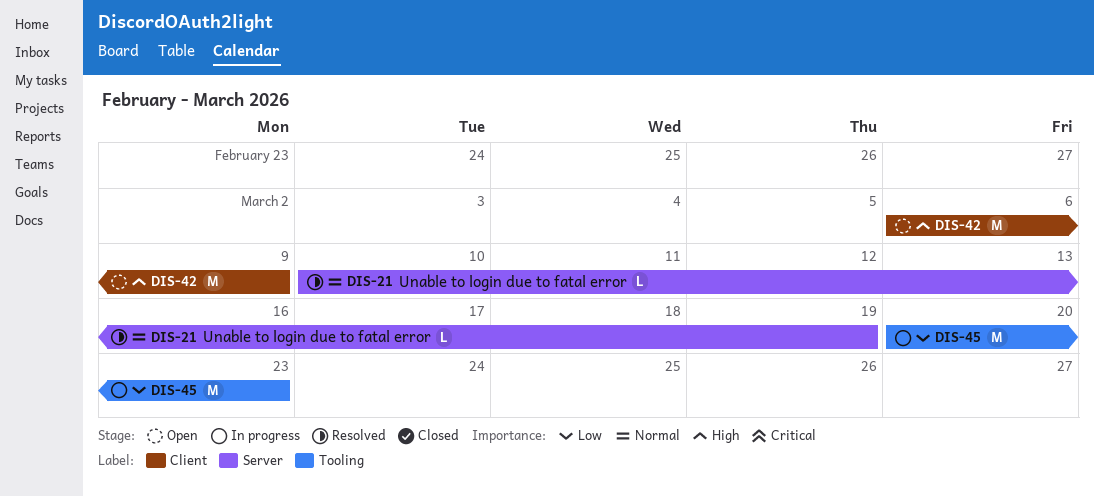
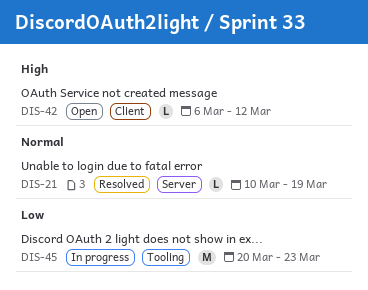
DIS-42, estimate: M -> L
DIS-42, due: Mar 9 -> Mar 12

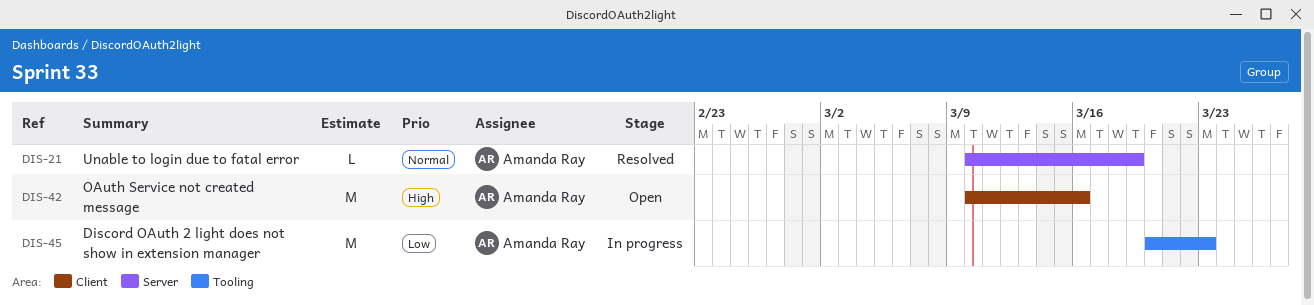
DIS-42, estimate: L -> M
DIS-42, start: Mar 6 -> Mar 10
DIS-42, due: Mar 12 -> Mar 16

